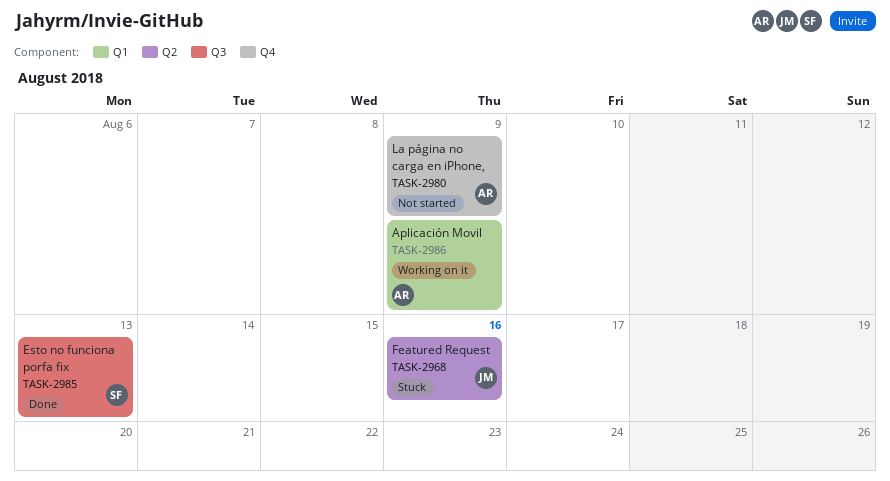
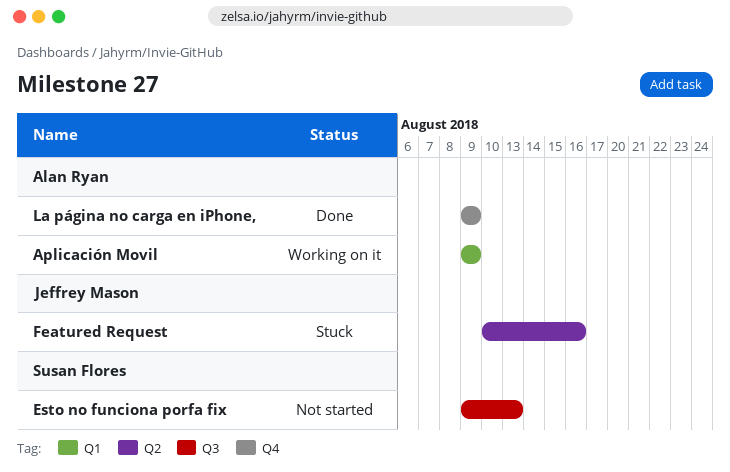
Esto no funciona porfa fix, status: Done -> Not started
La página no carga en iPhone,, status: Not started -> Done

